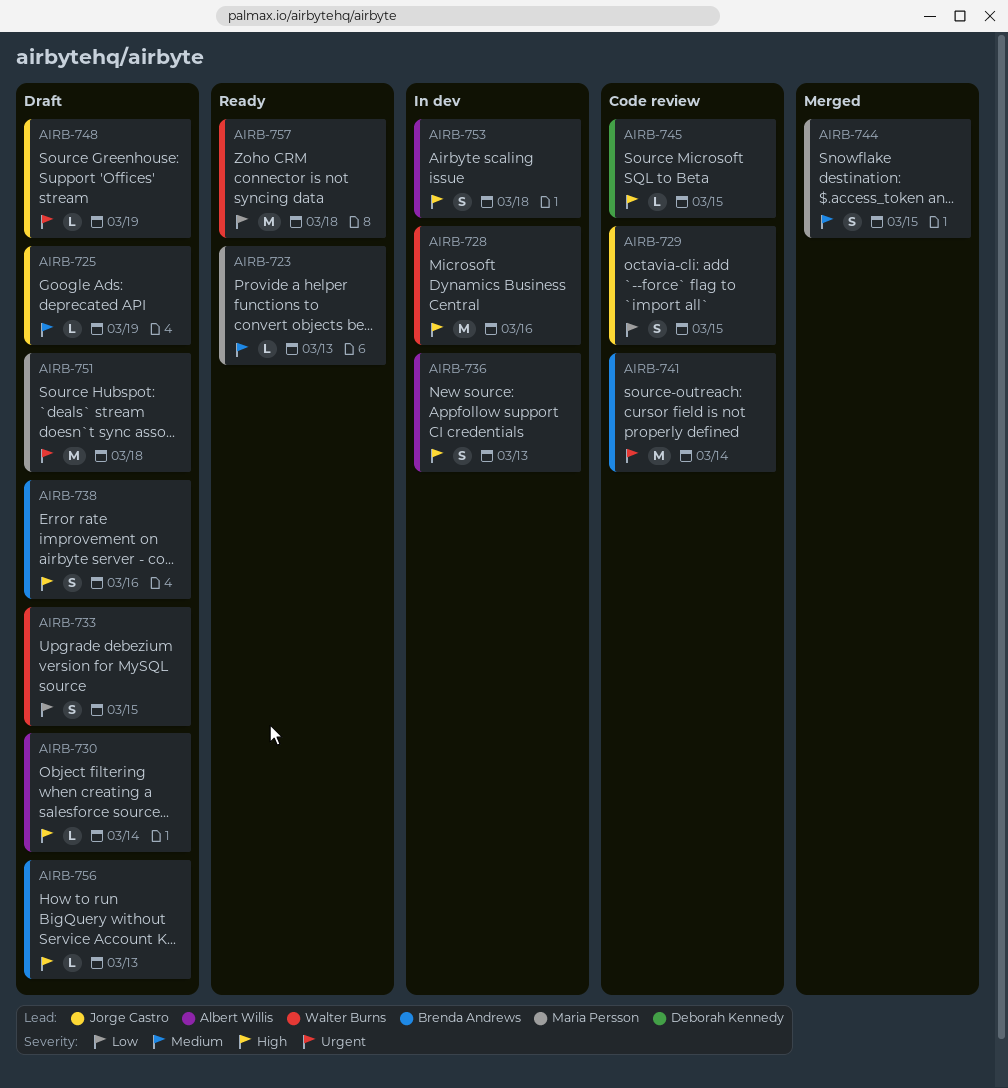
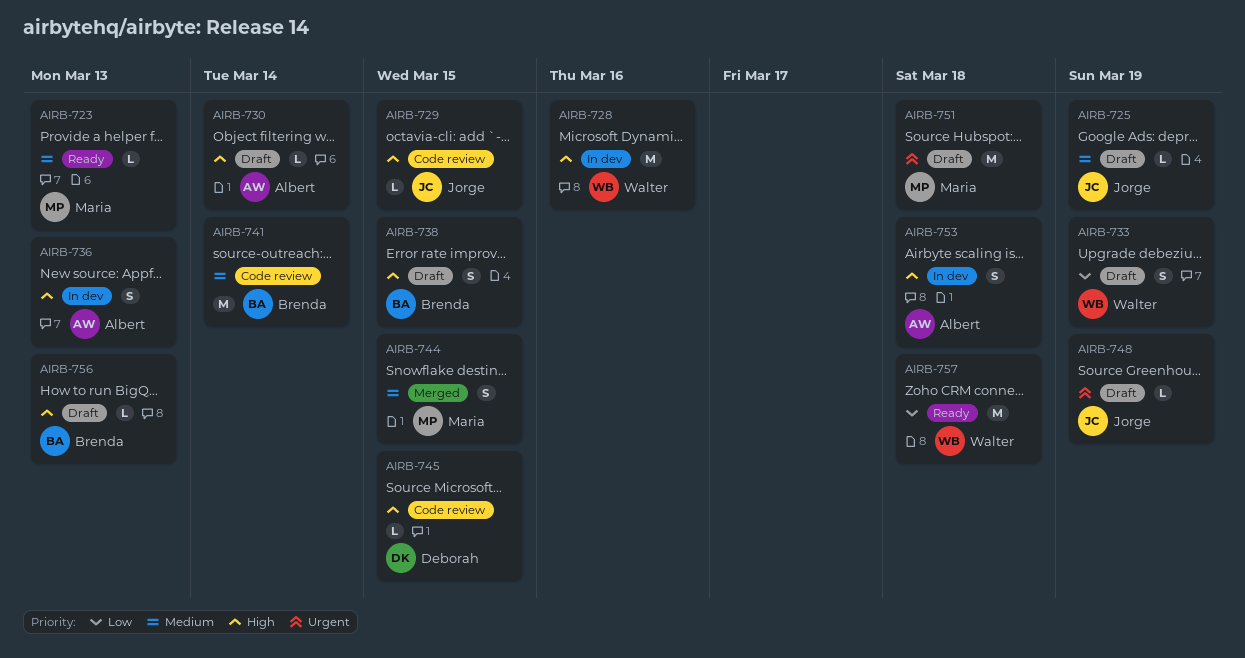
AIRB-729, priority: Low -> High
AIRB-729, estimate: S -> L
AIRB-733, due: Mar 15 -> Mar 19
AIRB-738, due: Mar 16 -> Mar 15
AIRB-741, priority: Urgent -> Medium

